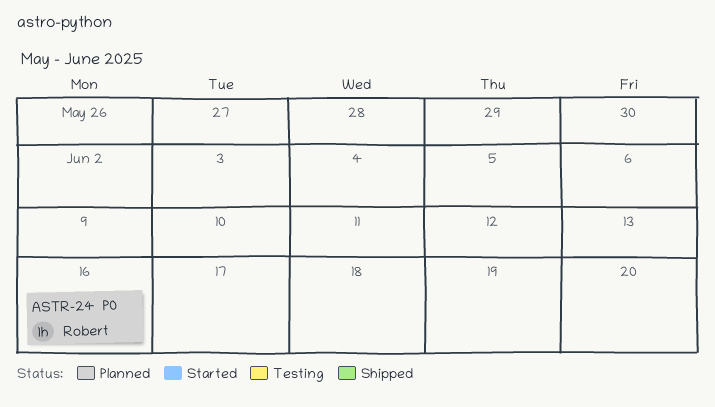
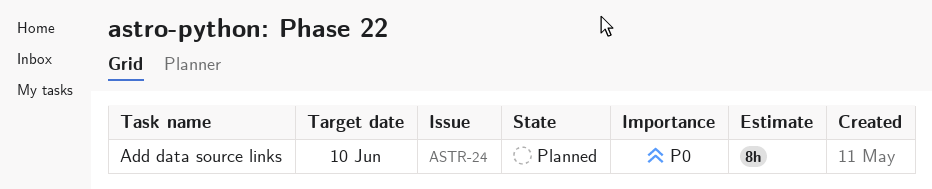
ASTR-24, estimate: 1h -> 8h
ASTR-24, due: Jun 16 -> Jun 10

